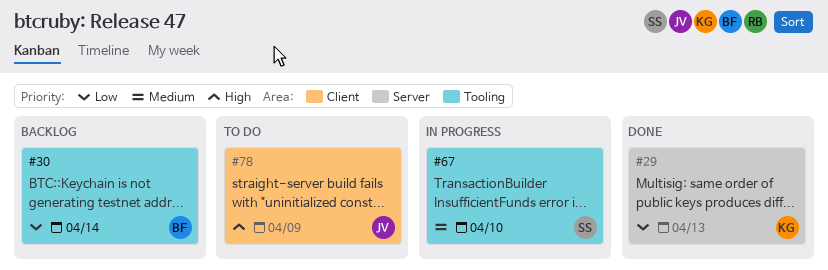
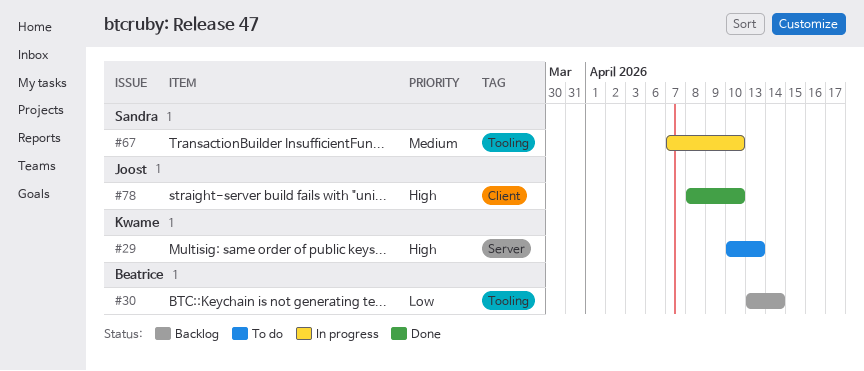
#29, status: Done -> To do
#29, priority: Low -> High
#78, status: To do -> Done
#78, due: Apr 9 -> Apr 10

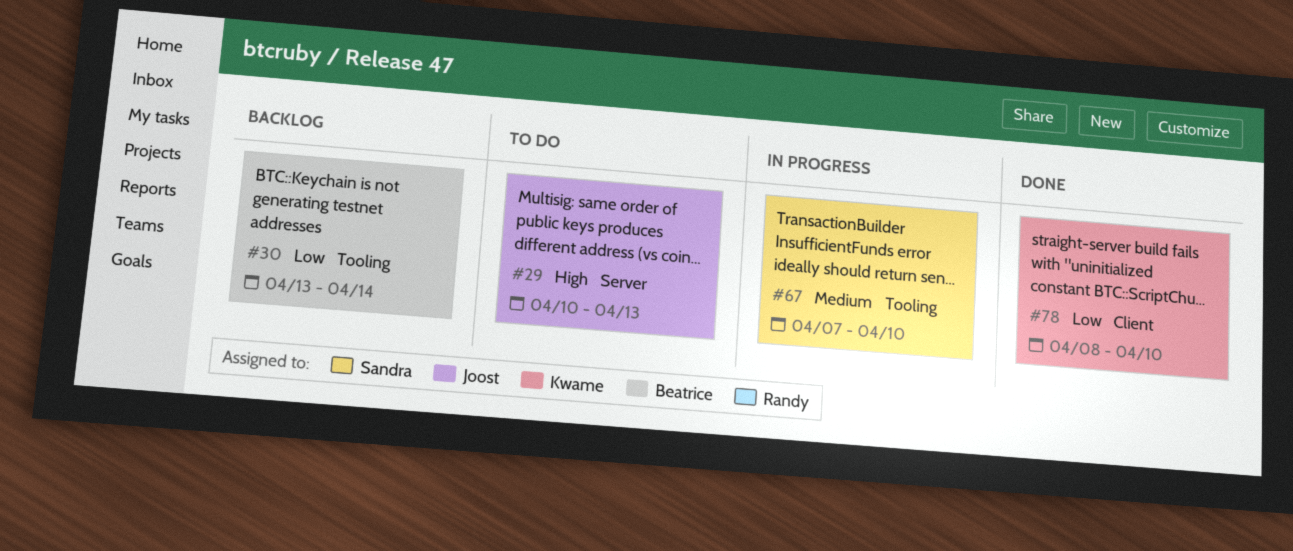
#29, owner: Kwame -> Joost
#78, owner: Joost -> Kwame
#78, priority: High -> Low

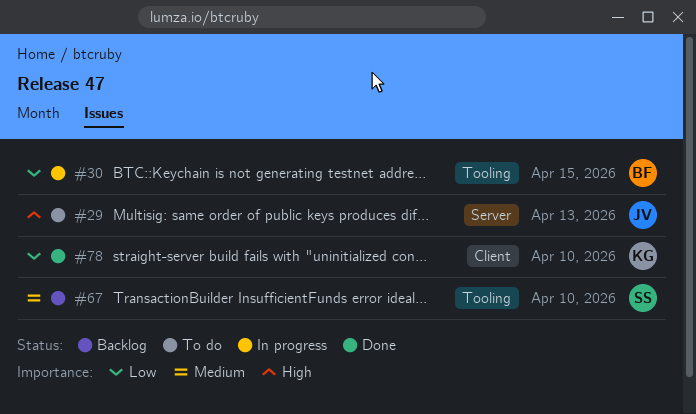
#30, status: Backlog -> In progress
#30, due: Apr 14 -> Apr 15
#67, status: In progress -> Backlog

